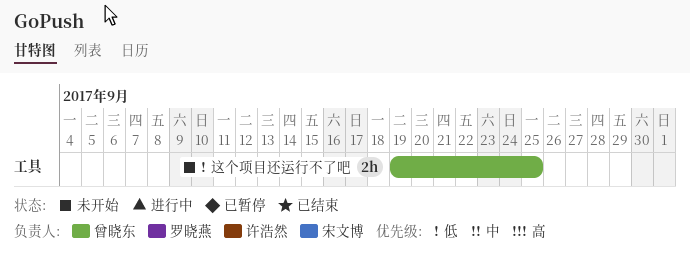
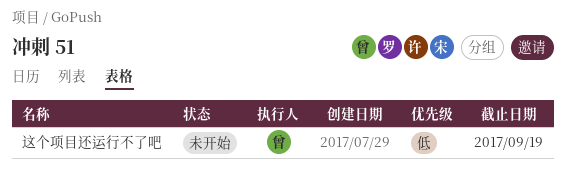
这个项目还运行不了吧, due: Sep 25 -> Sep 19

